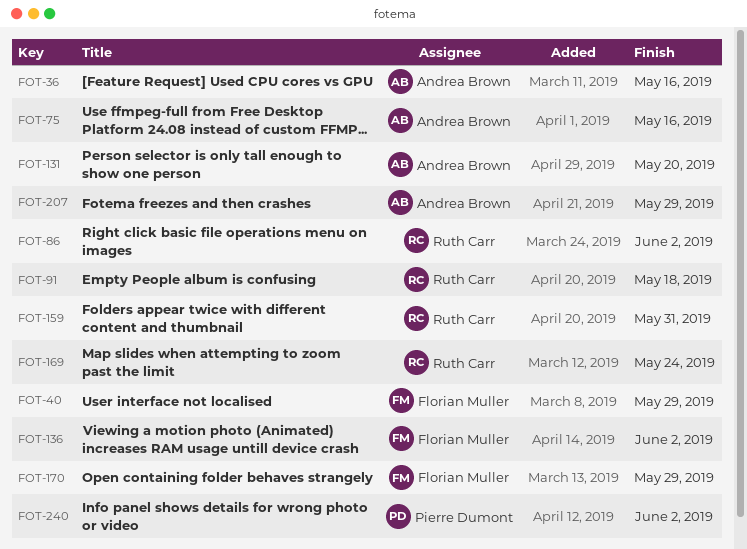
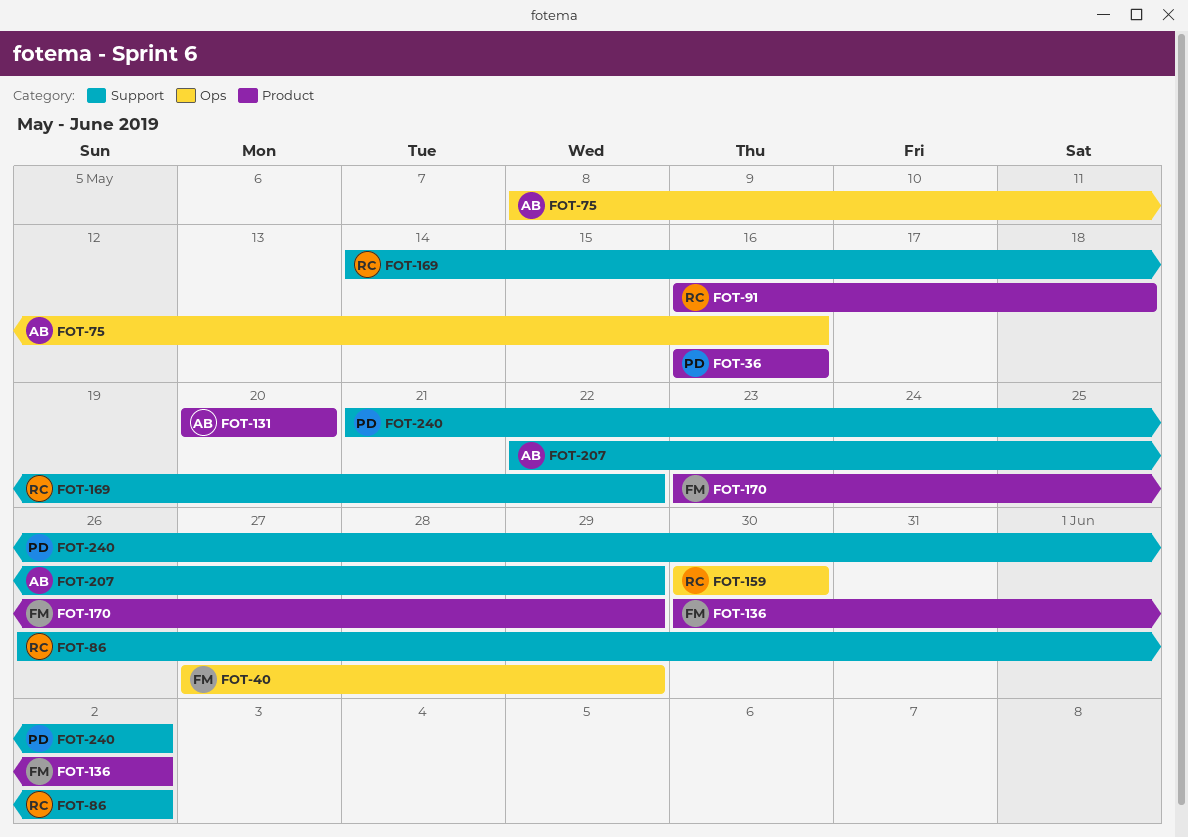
FOT-36, owner: Andrea Brown -> Pierre Dumont
FOT-159, due: May 31 -> May 30
FOT-169, due: May 24 -> May 22

